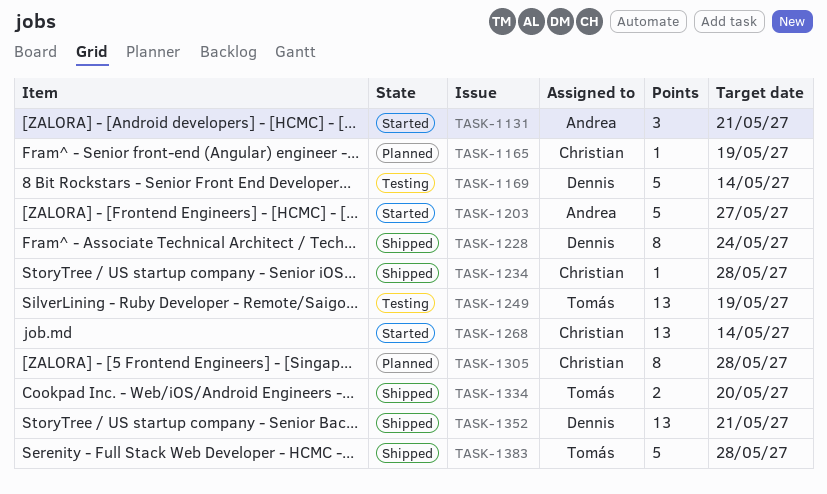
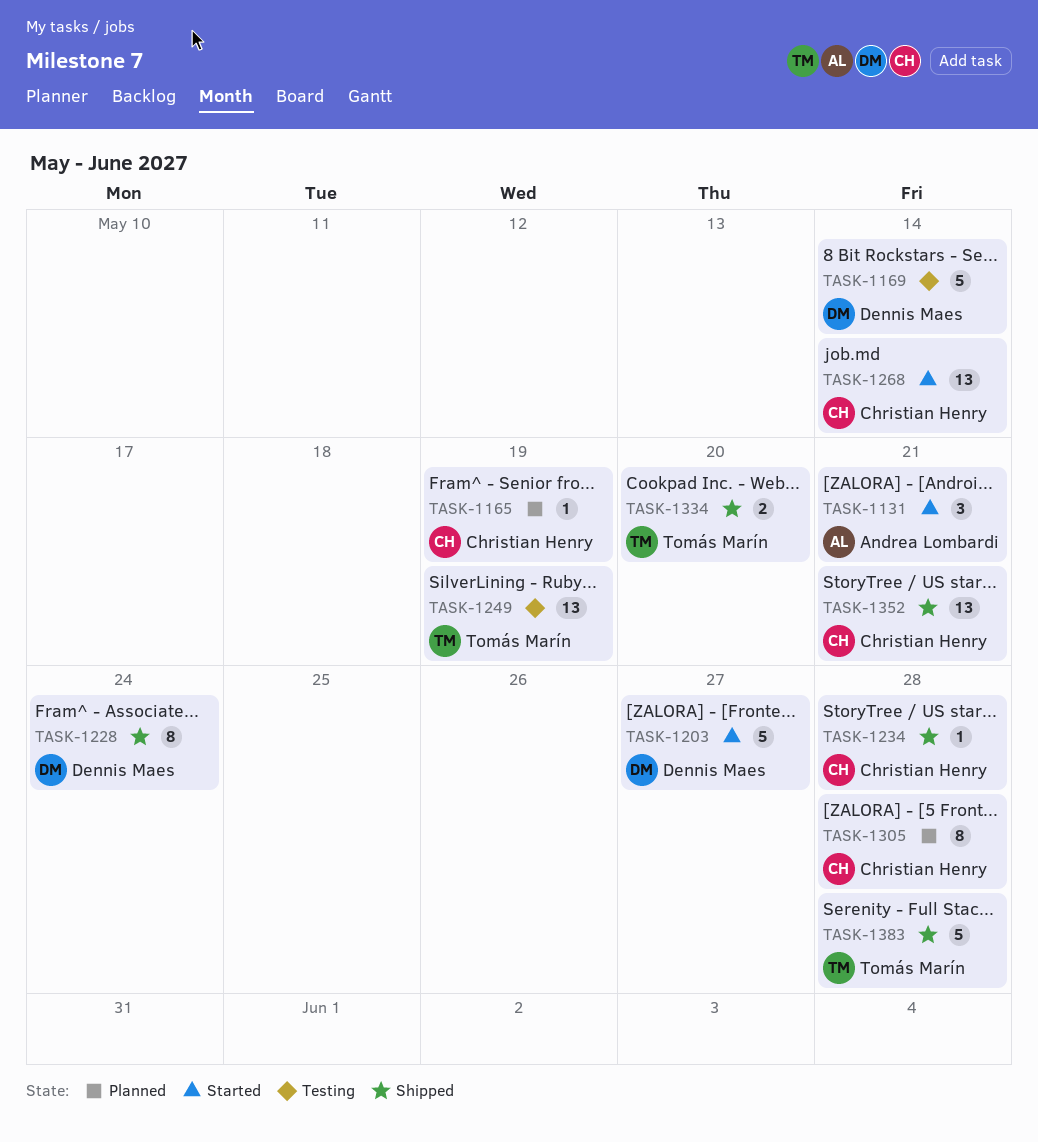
TASK-1203, owner: Andrea Lombardi -> Dennis Maes
TASK-1352, owner: Dennis Maes -> Christian Henry

